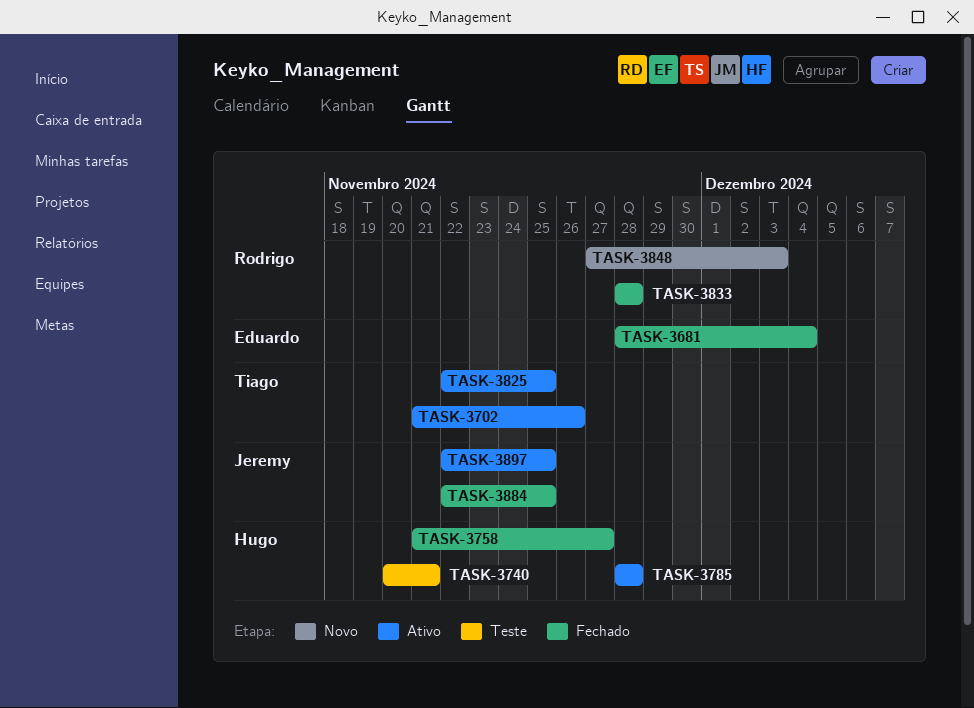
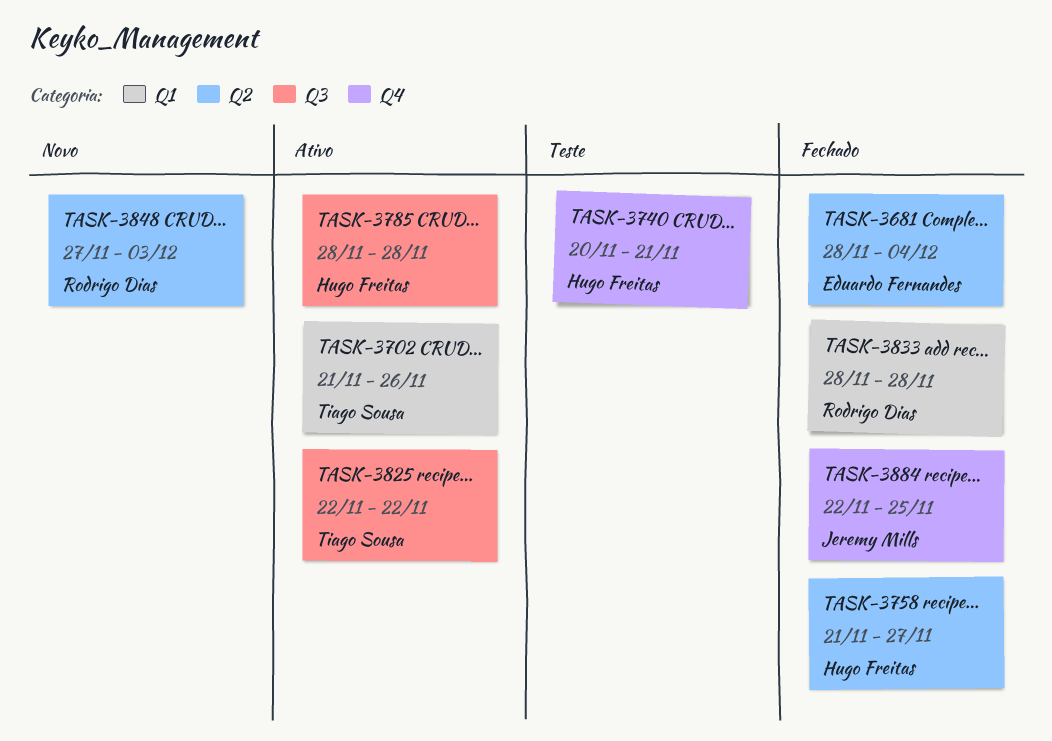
TASK-3825, due: Nov 25 -> Nov 22
TASK-3897: present -> none

